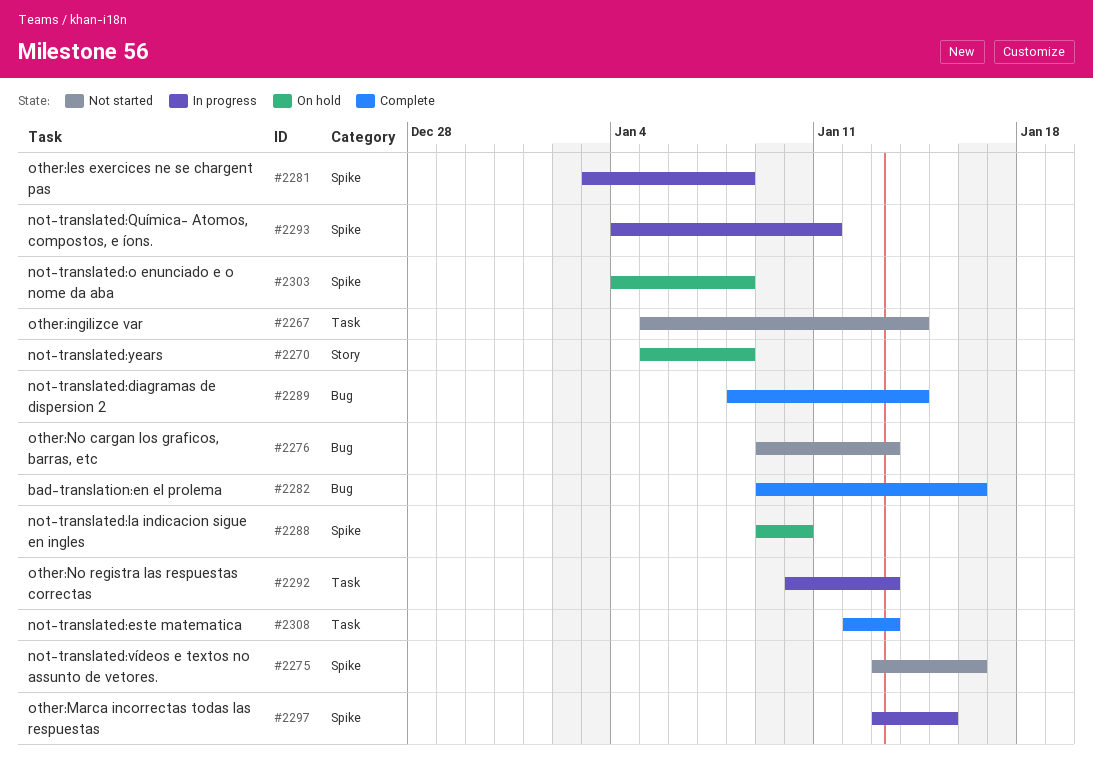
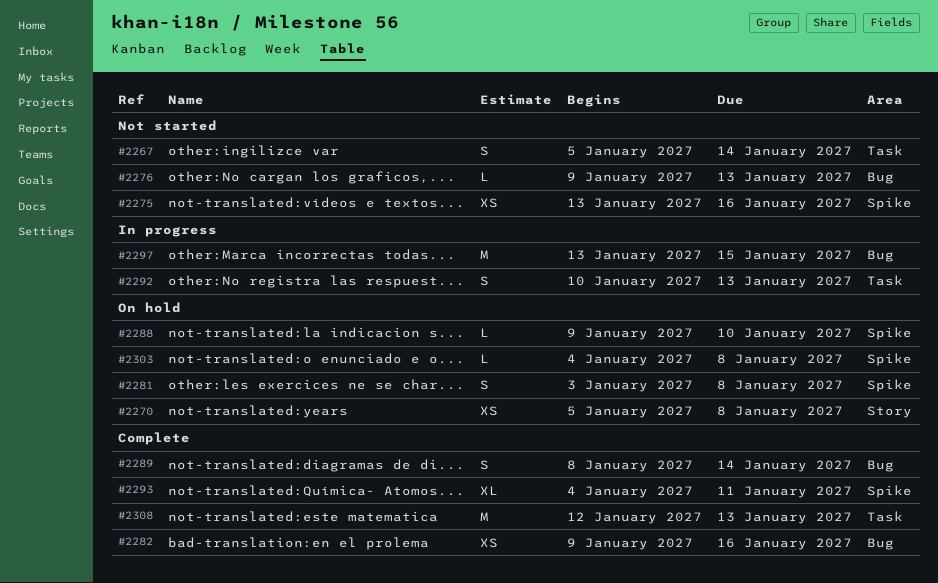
#2281, status: In progress -> On hold
#2293, status: In progress -> Complete
#2297, label: Spike -> Bug

